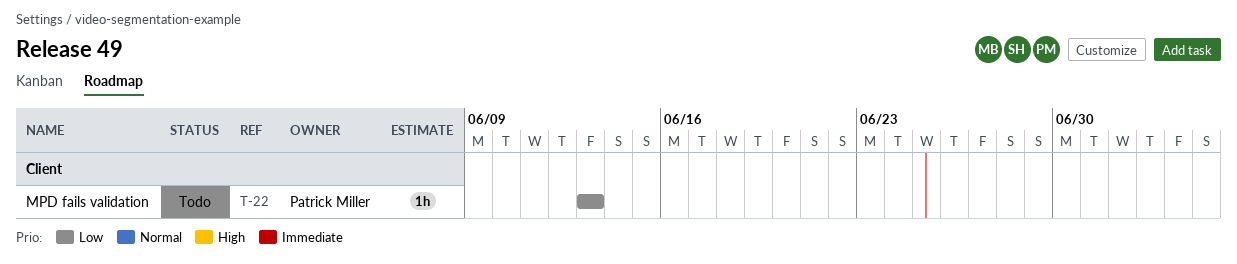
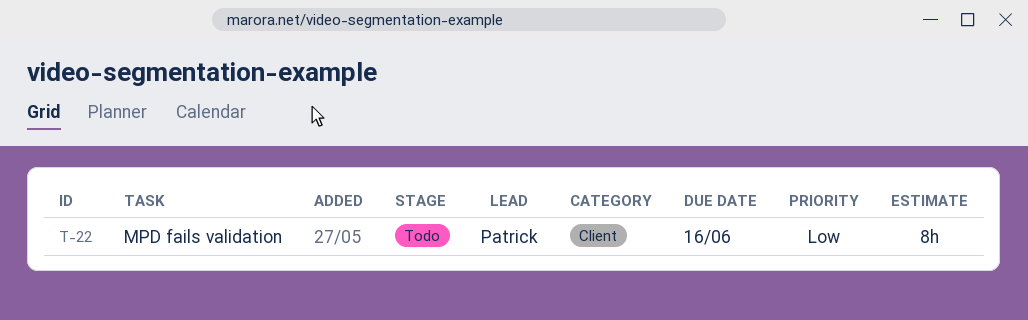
T-22, estimate: 1h -> 8h
T-22, due: Jun 13 -> Jun 16

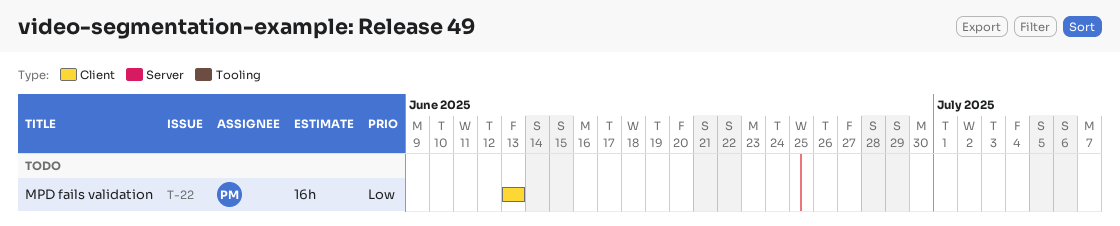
T-22, estimate: 8h -> 16h
T-22, due: Jun 16 -> Jun 13

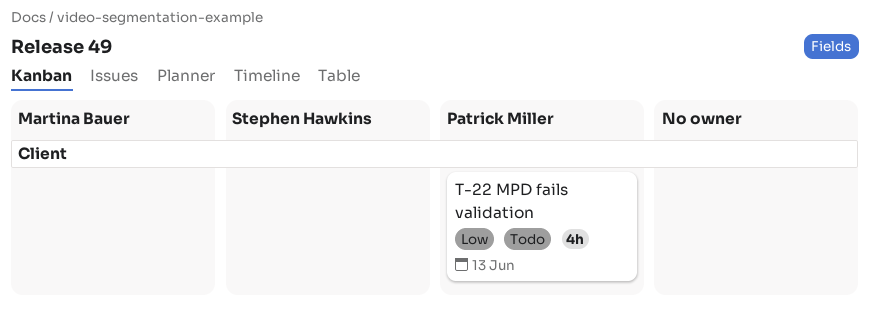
T-22, estimate: 16h -> 4h

